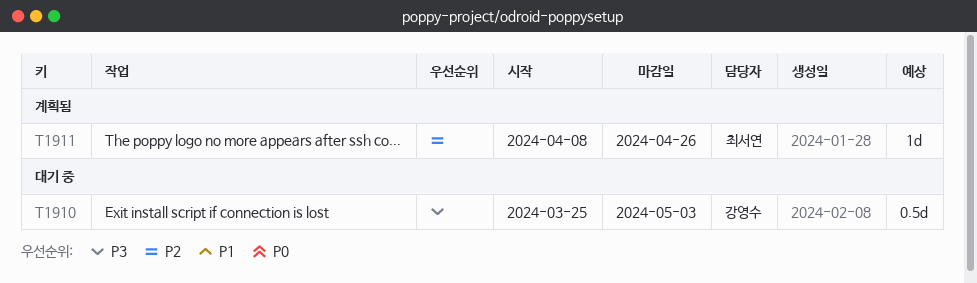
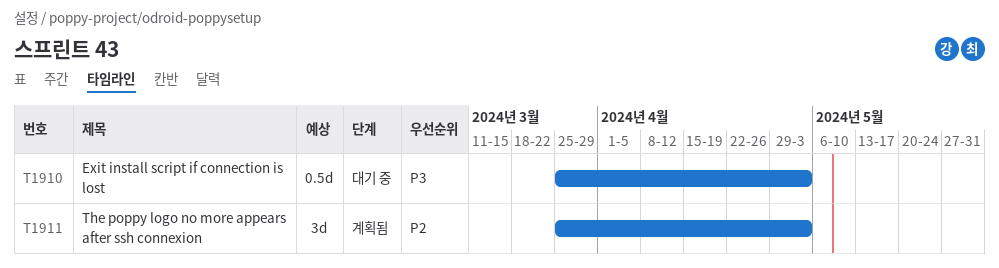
T1911, estimate: 1d -> 3d
T1911, start: Apr 8 -> Mar 25
T1911, due: Apr 26 -> May 3

